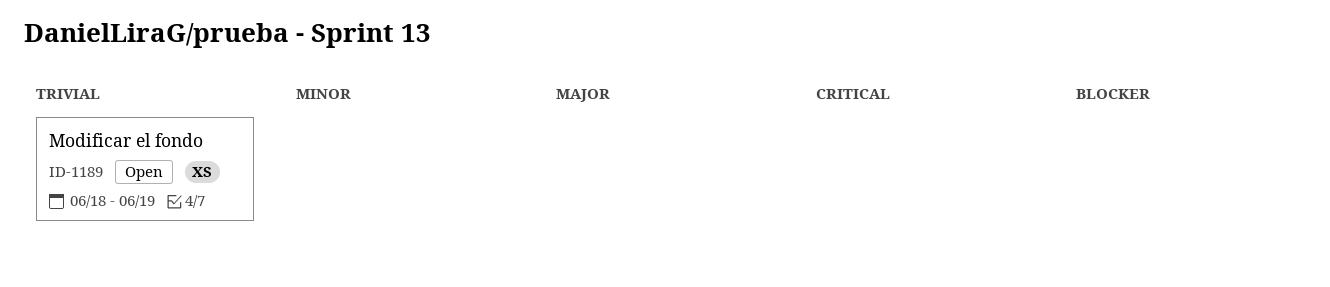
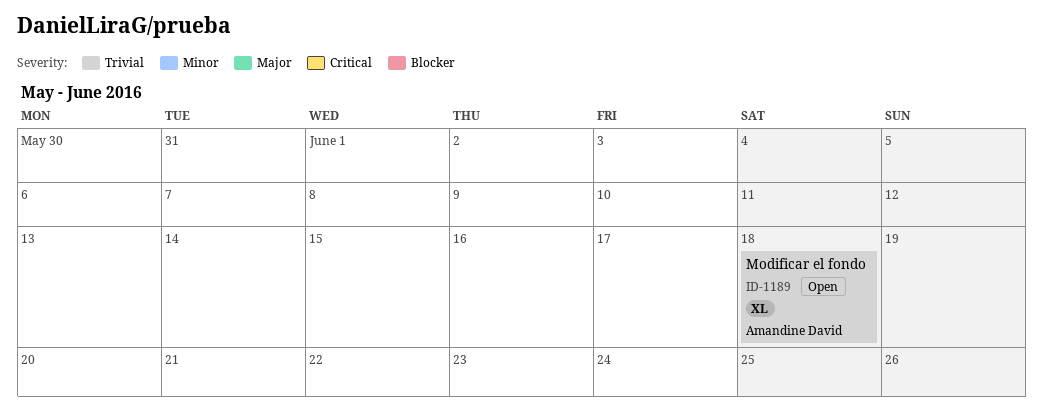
ID-1189, estimate: XS -> XL
ID-1189, due: Jun 19 -> Jun 18

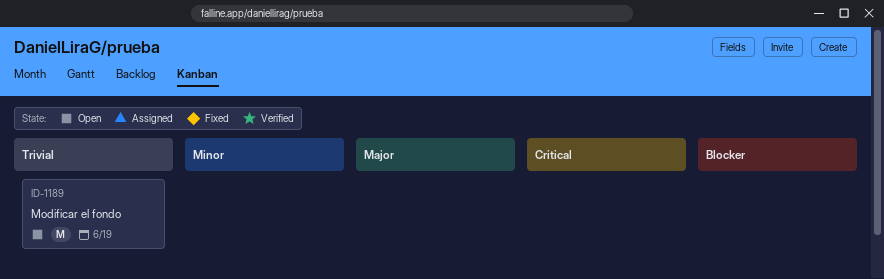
ID-1189, estimate: XL -> M
ID-1189, due: Jun 18 -> Jun 19

